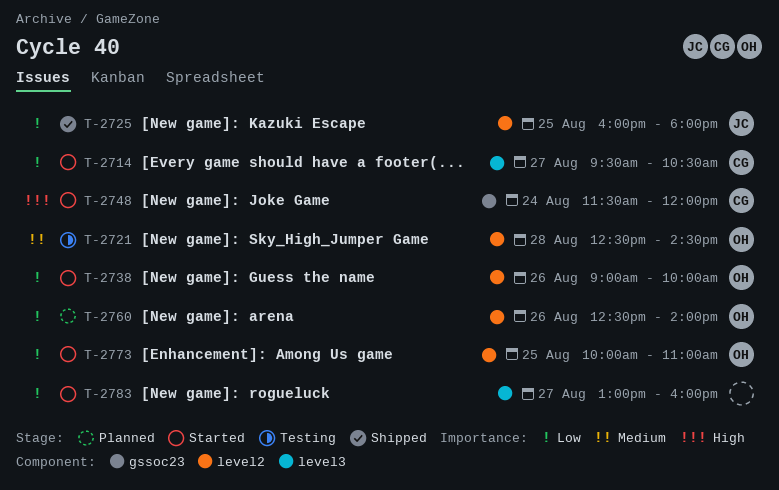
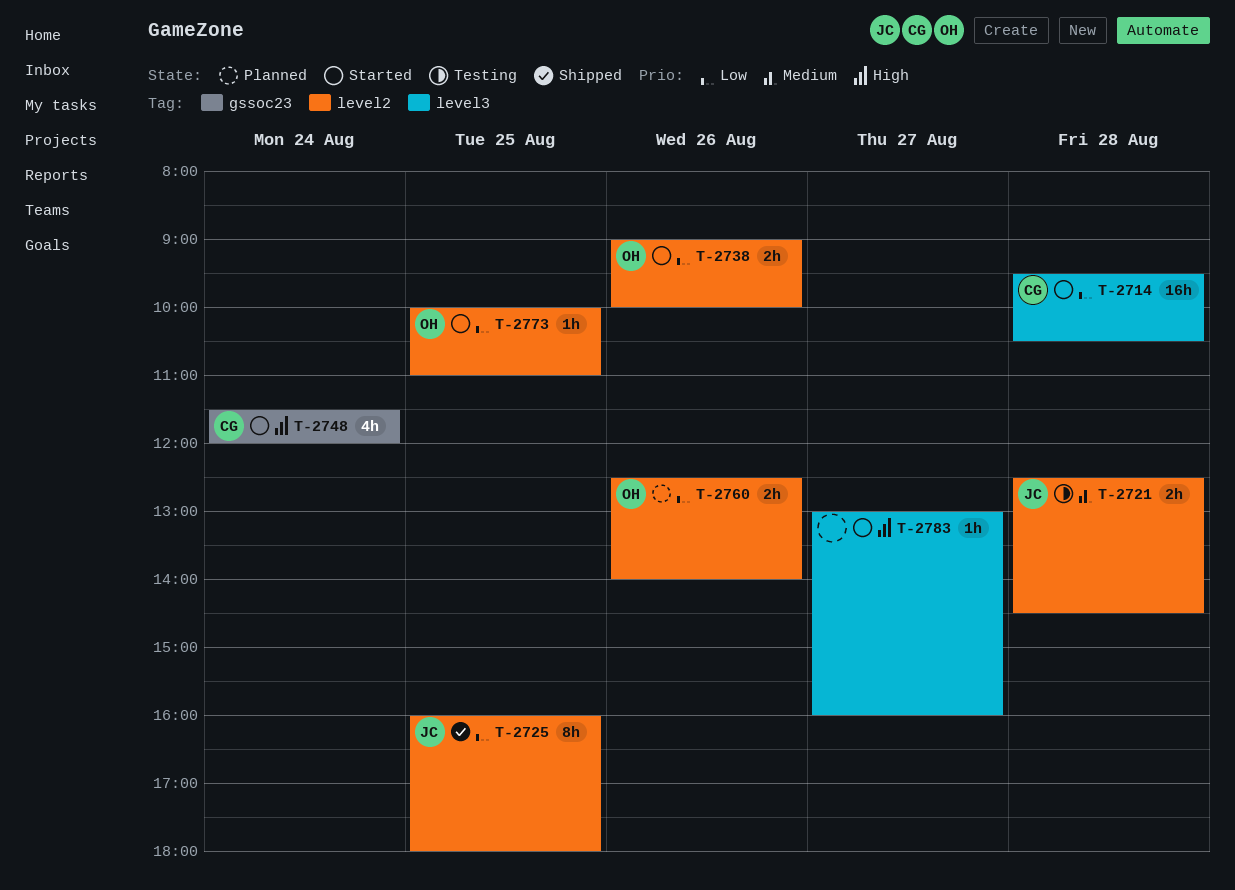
T-2714, day: Aug 27 -> Aug 28
T-2721, owner: OH -> JC
T-2783, priority: Low -> High

